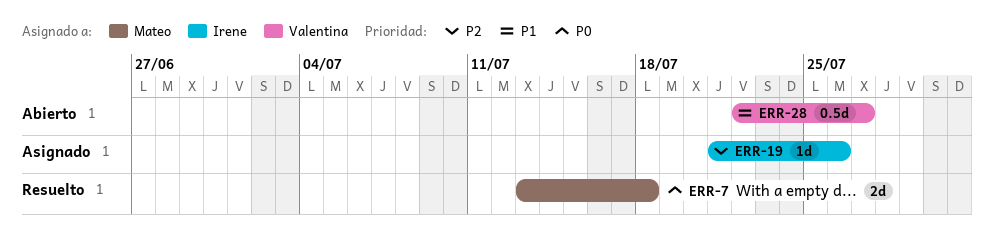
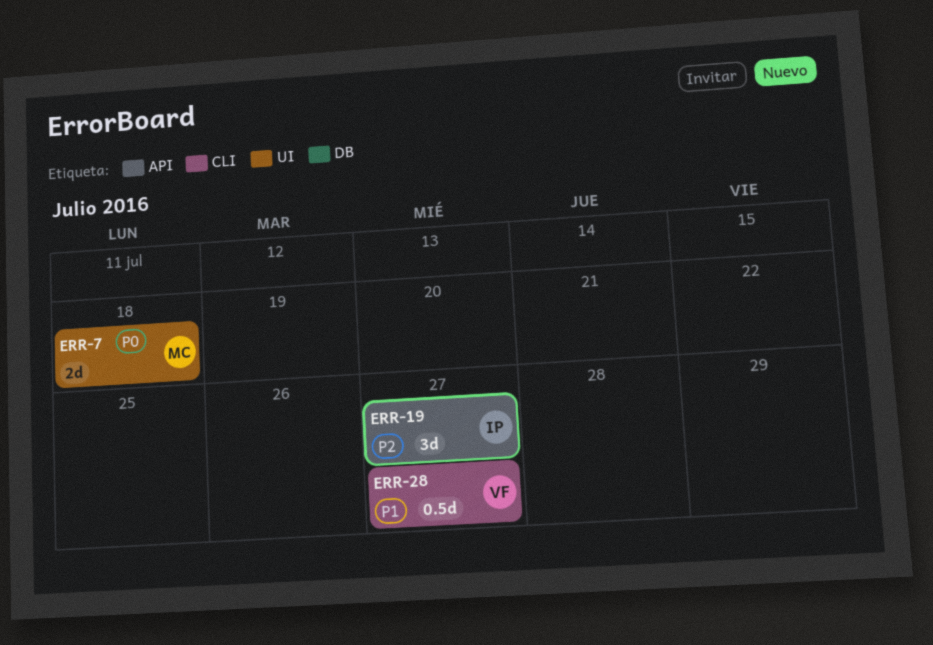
ERR-19, estimate: 1d -> 3d
ERR-19, due: Jul 26 -> Jul 27

